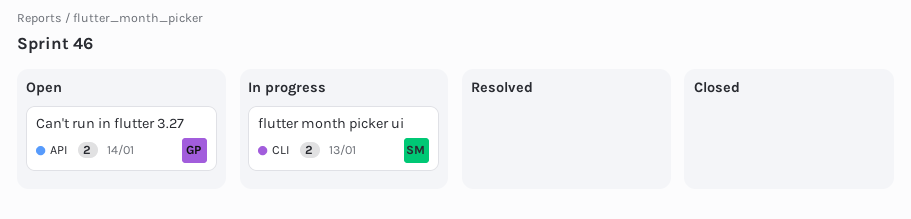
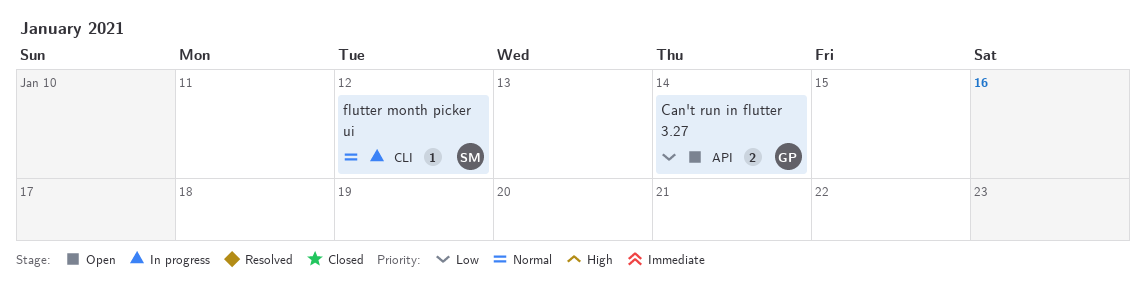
flutter month picker ui, estimate: 2 -> 1
flutter month picker ui, day: Jan 13 -> Jan 12

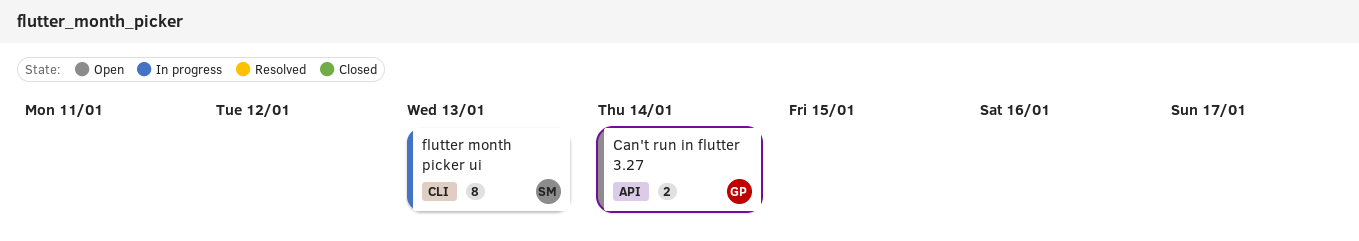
flutter month picker ui, estimate: 1 -> 8
flutter month picker ui, day: Jan 12 -> Jan 13

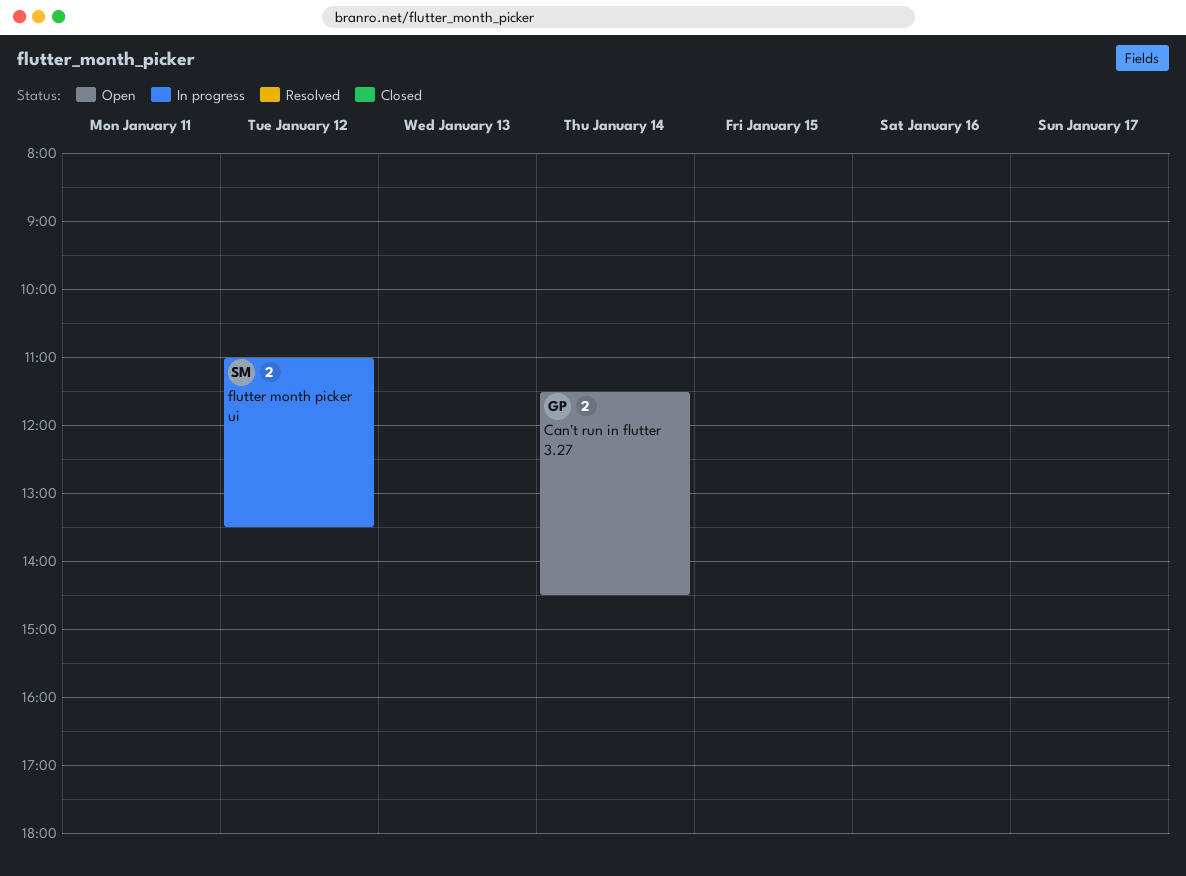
flutter month picker ui, estimate: 8 -> 2
flutter month picker ui, day: Jan 13 -> Jan 12

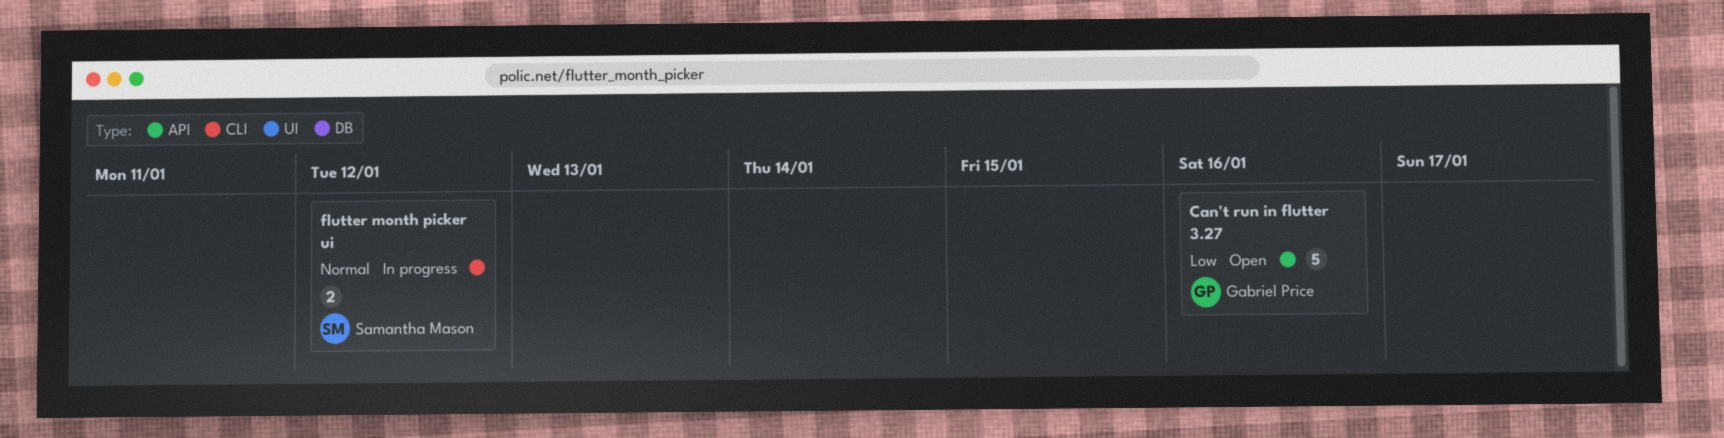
Can't run in flutter 3.27, estimate: 2 -> 5
Can't run in flutter 3.27, day: Jan 14 -> Jan 16

